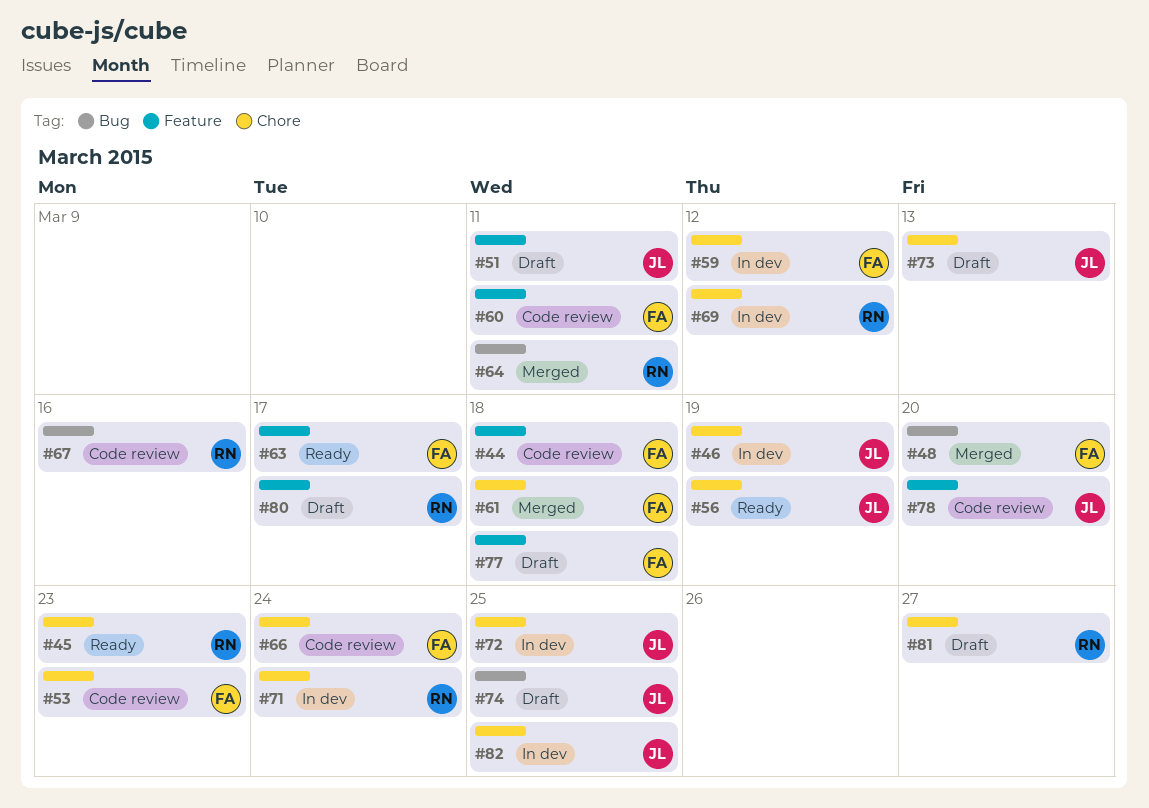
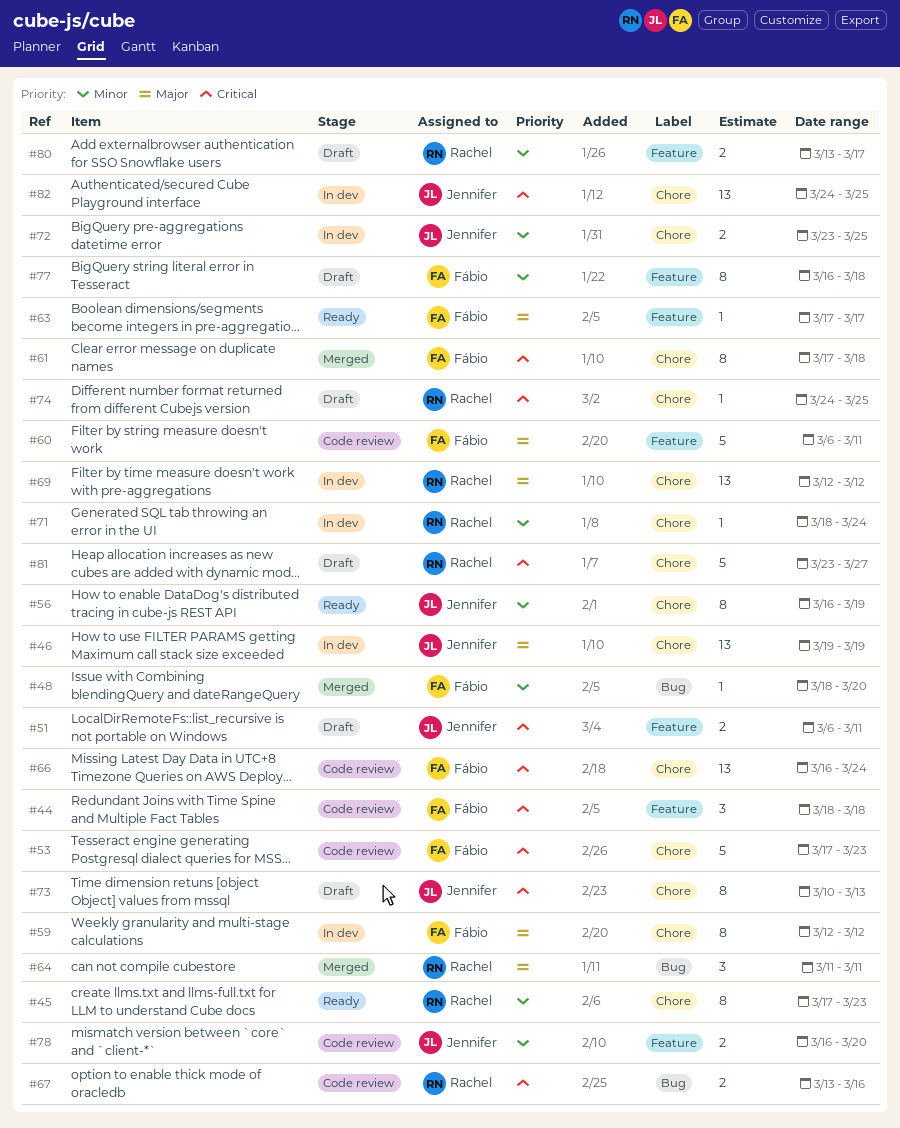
#74, owner: Jennifer -> Rachel
#74, label: Bug -> Chore

